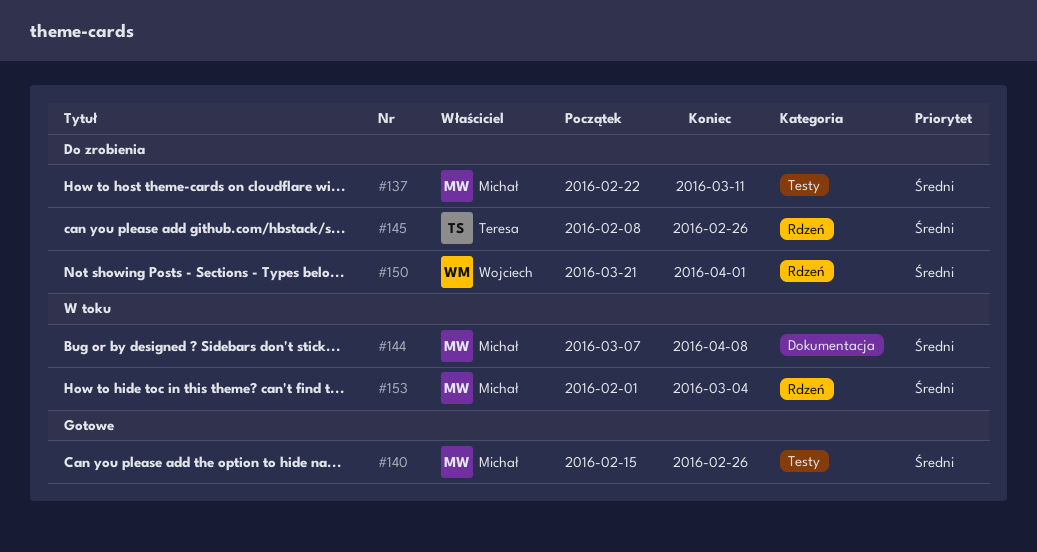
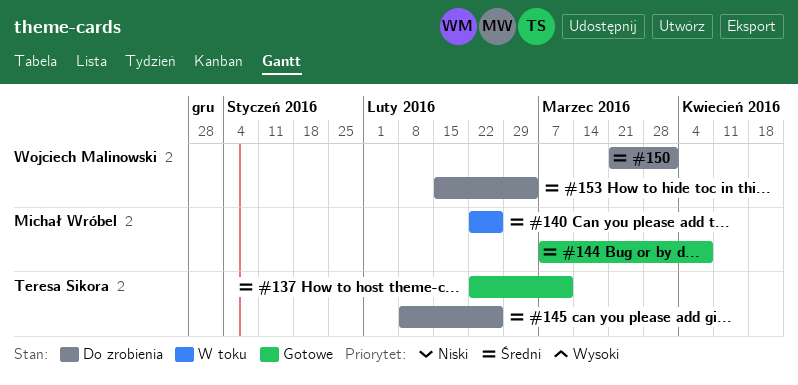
#137, status: Do zrobienia -> Gotowe
#137, owner: Michał Wróbel -> Teresa Sikora
#140, status: Gotowe -> W toku
#140, start: Feb 15 -> Feb 22
#144, status: W toku -> Gotowe
#153, status: W toku -> Do zrobienia
#153, owner: Michał Wróbel -> Wojciech Malinowski
#153, start: Feb 1 -> Feb 15

